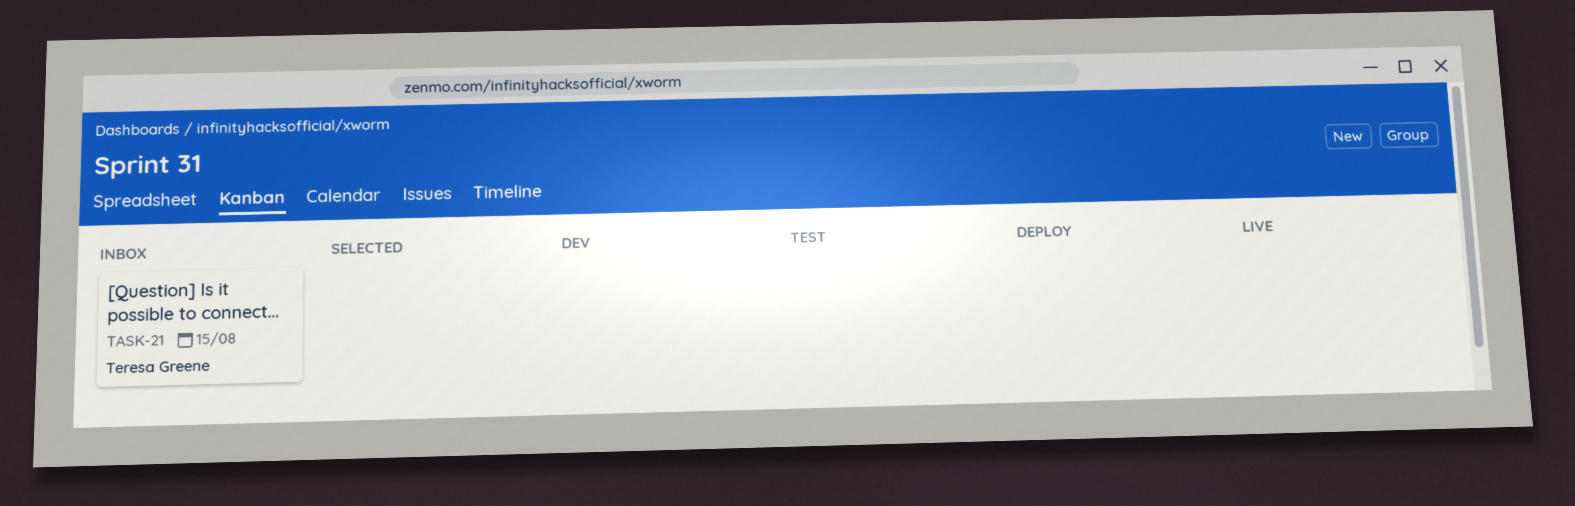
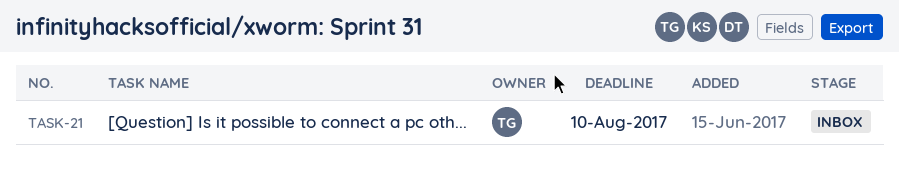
TASK-21, due: Aug 15 -> Aug 10

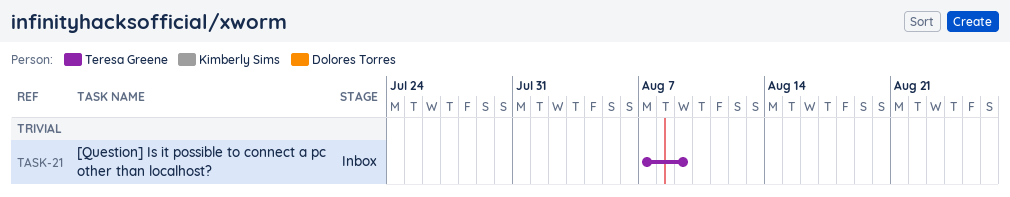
TASK-21, due: Aug 10 -> Aug 9

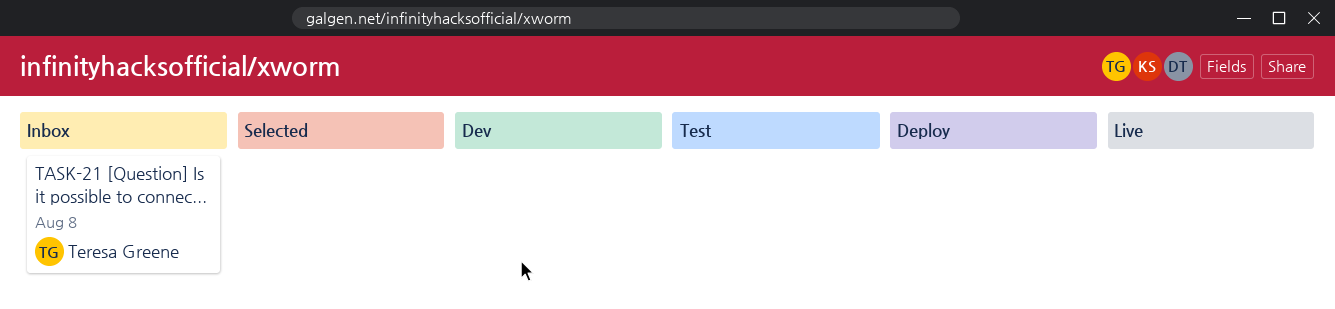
TASK-21, due: Aug 9 -> Aug 8

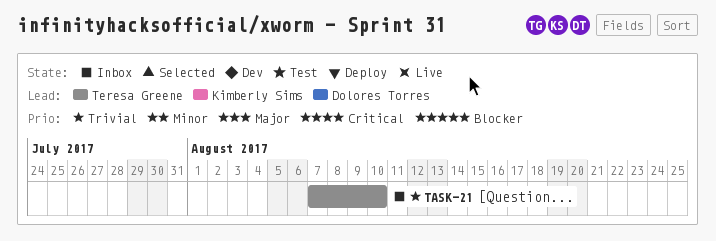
TASK-21, due: Aug 8 -> Aug 10

